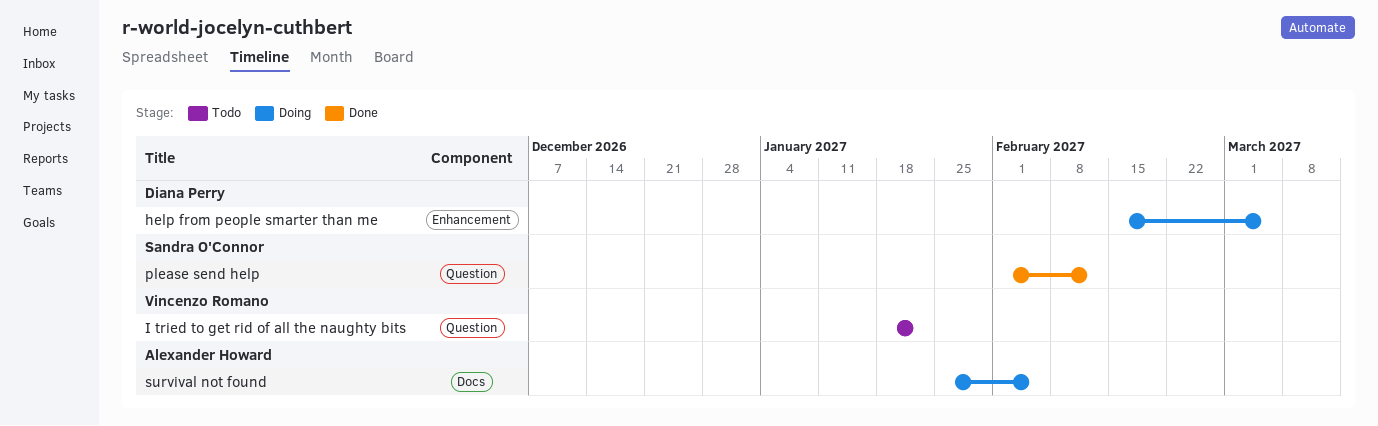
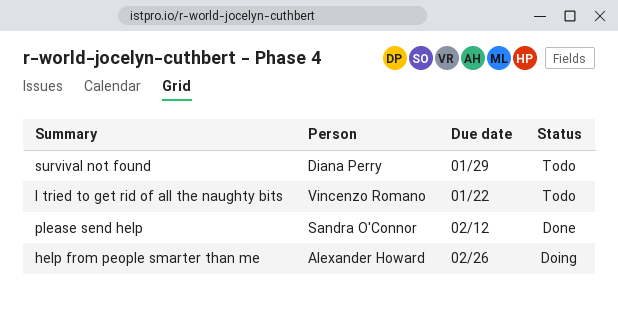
help from people smarter than me, owner: Diana Perry -> Alexander Howard
help from people smarter than me, due: Mar 5 -> Feb 26
survival not found, status: Doing -> Todo
survival not found, owner: Alexander Howard -> Diana Perry
survival not found, due: Feb 5 -> Jan 29

